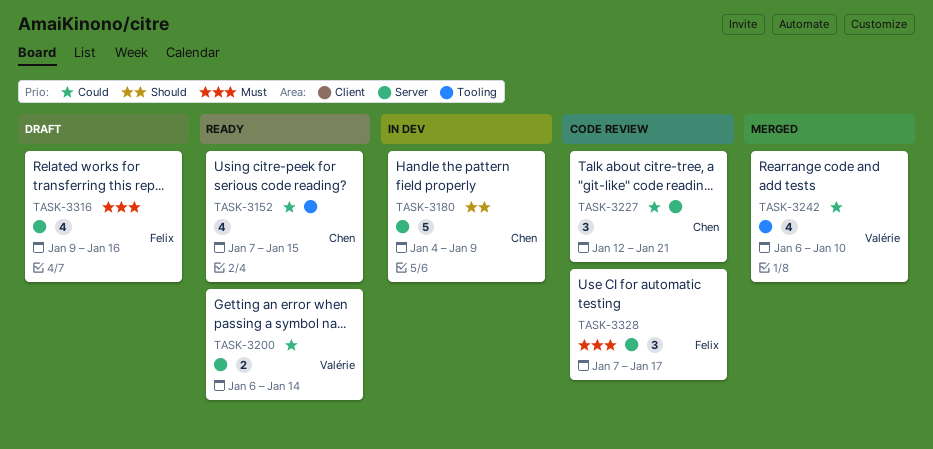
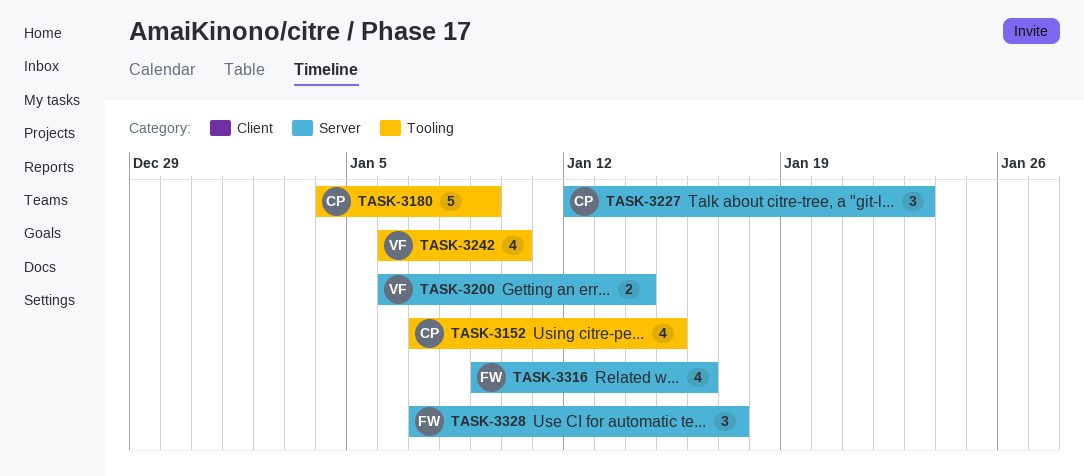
TASK-3180, label: Server -> Tooling
TASK-3227, due: Jan 21 -> Jan 23

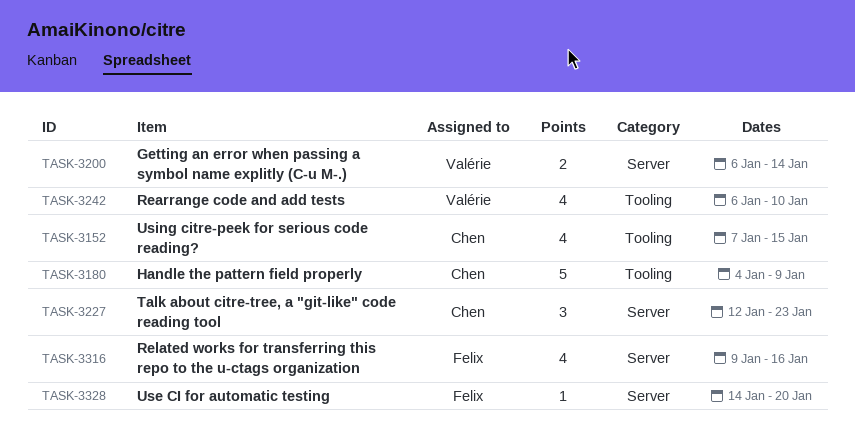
TASK-3328, estimate: 3 -> 1
TASK-3328, start: Jan 7 -> Jan 14
TASK-3328, due: Jan 17 -> Jan 20

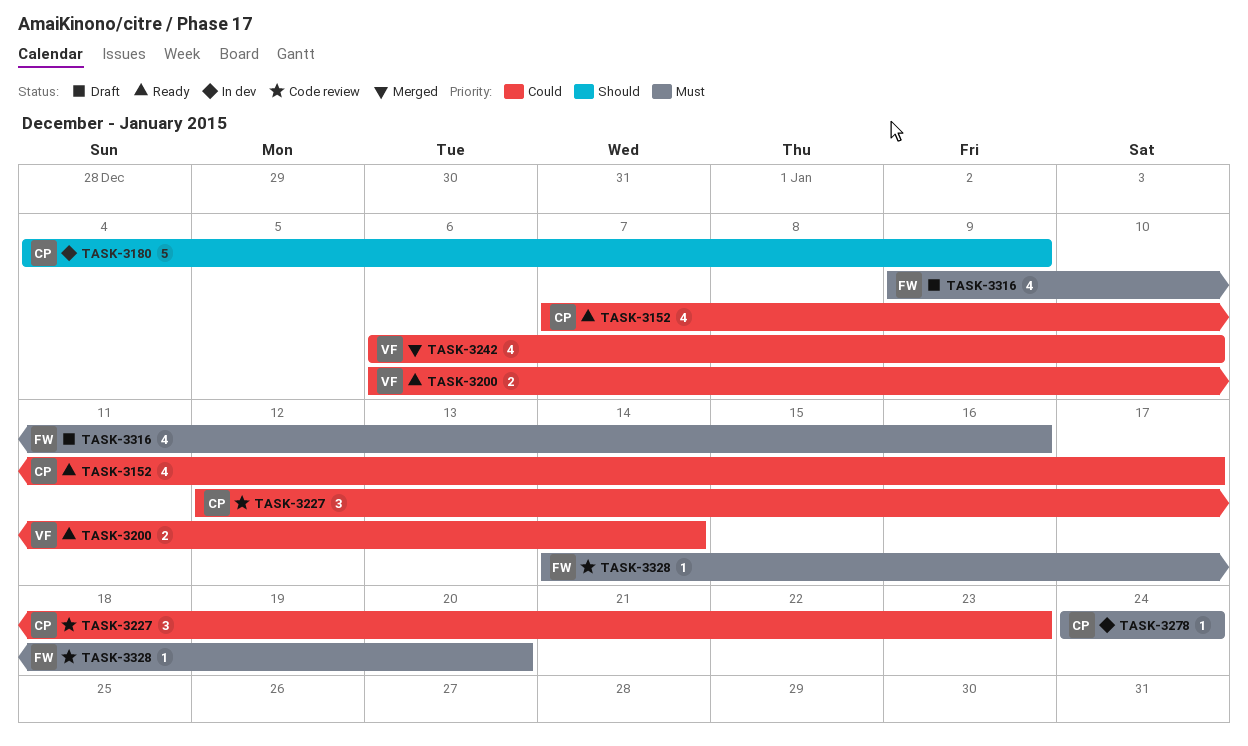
TASK-3152, due: Jan 15 -> Jan 17
TASK-3278: none -> present

